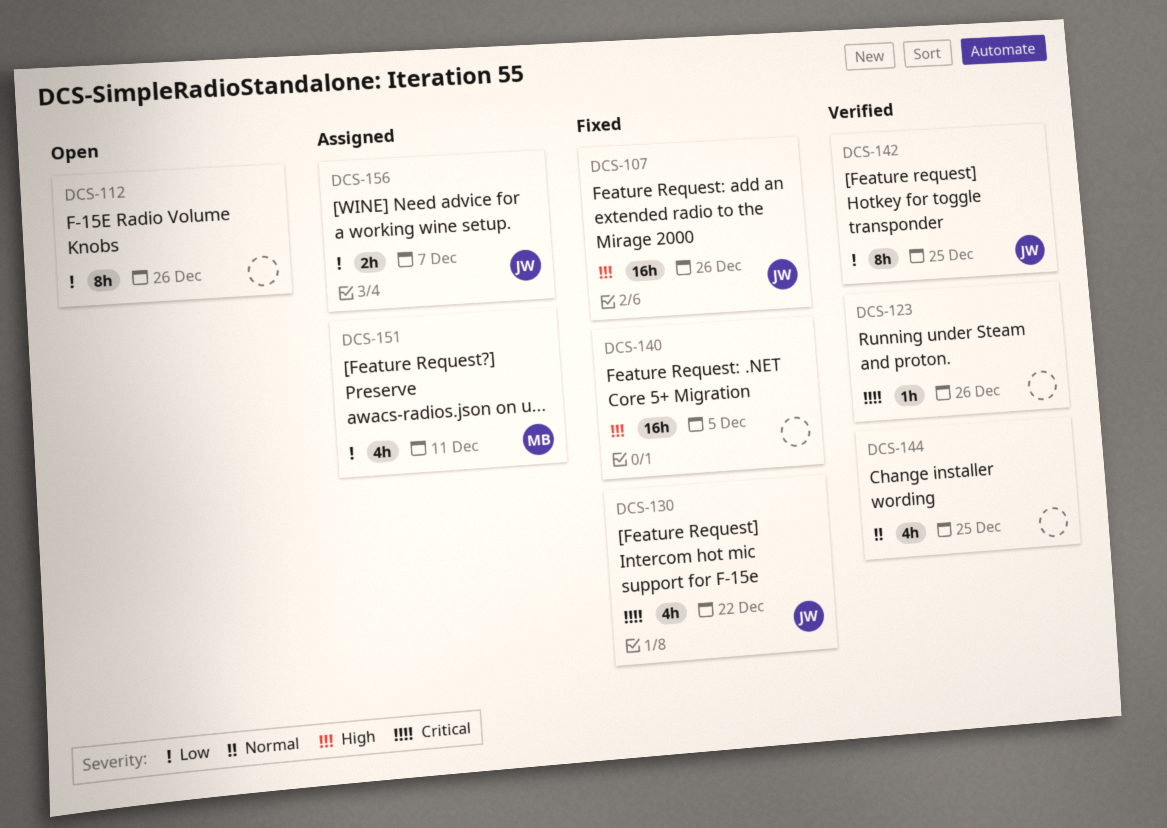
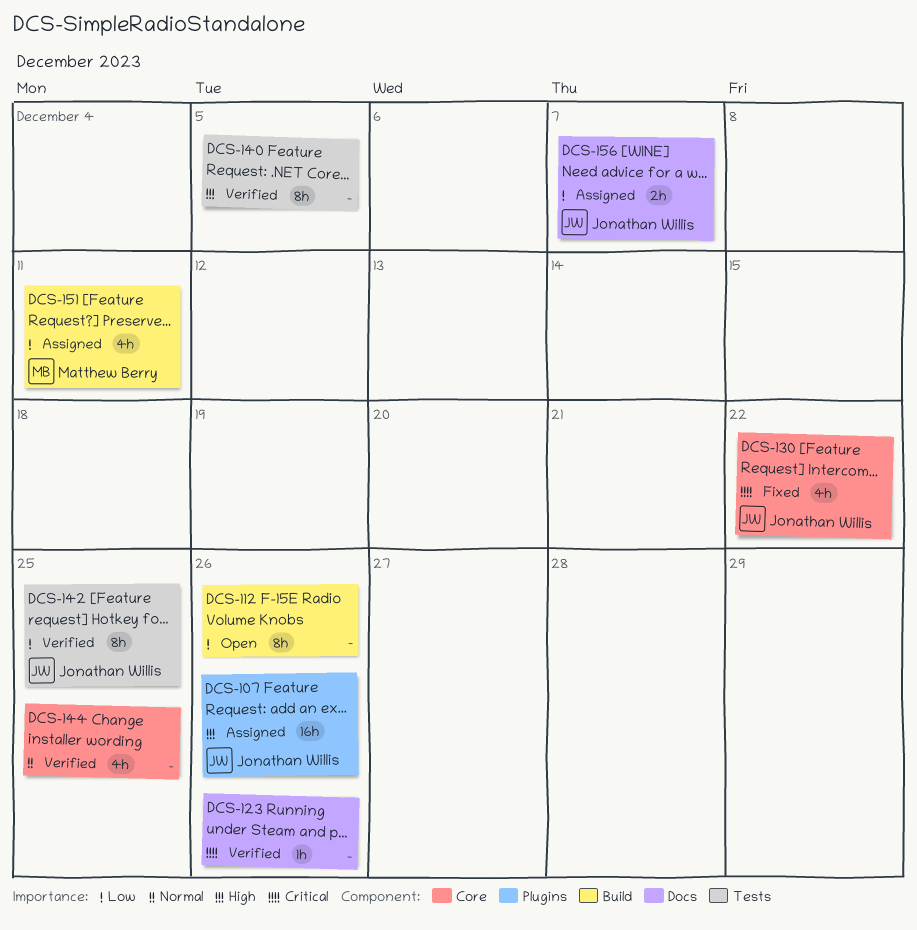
DCS-107, status: Fixed -> Assigned
DCS-140, status: Fixed -> Verified
DCS-140, estimate: 16h -> 8h

